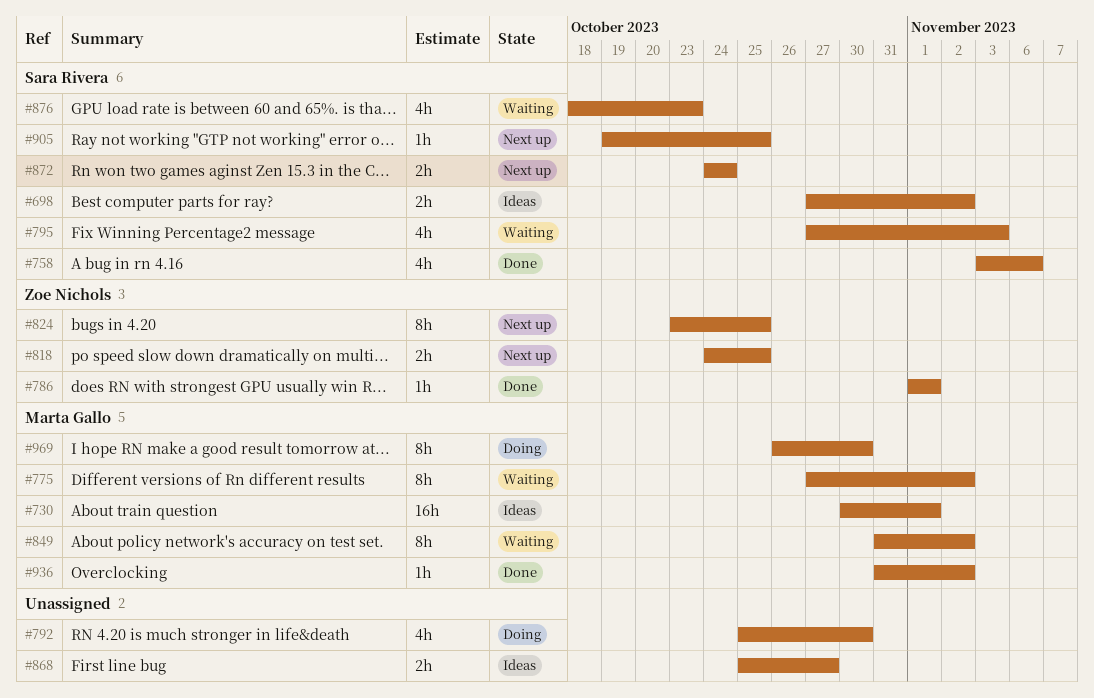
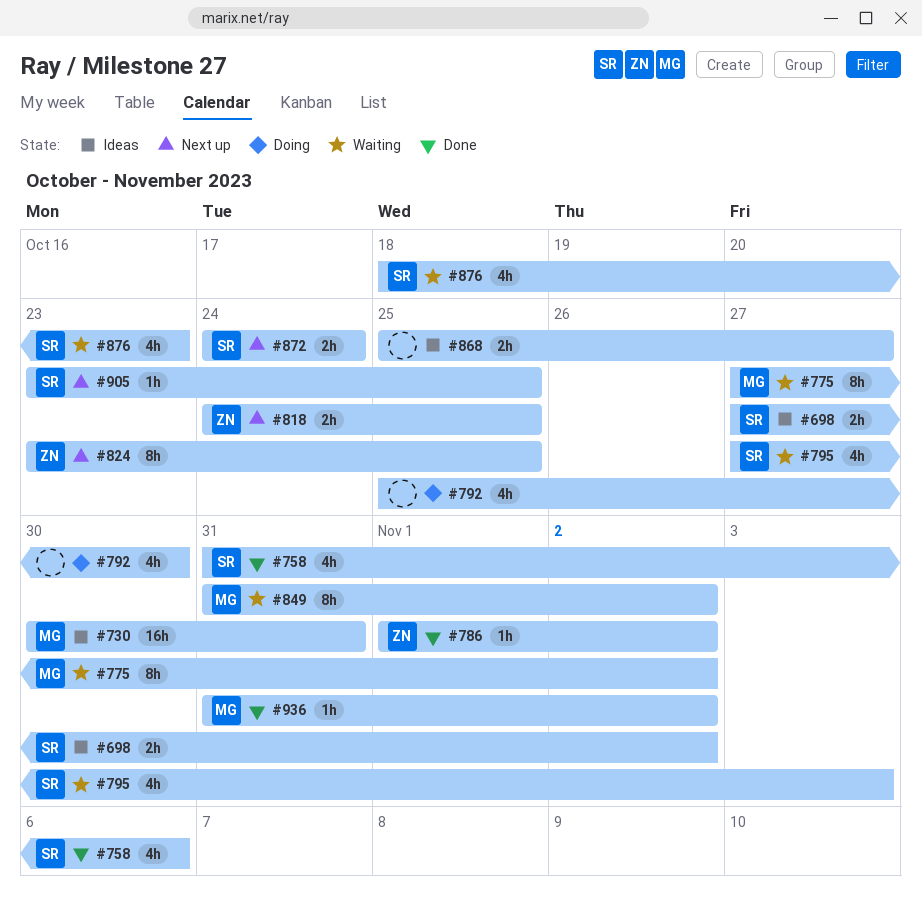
#730, due: Nov 1 -> Oct 31
#758, start: Nov 3 -> Oct 31
#786, due: Nov 1 -> Nov 2
#905, start: Oct 19 -> Oct 23
#969: present -> none

